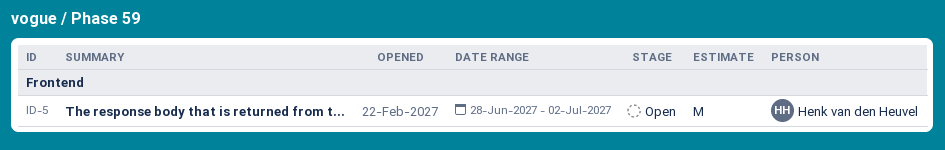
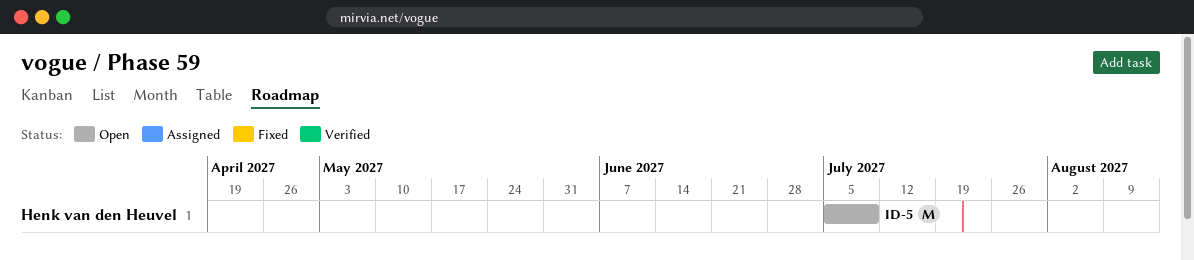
ID-5, start: Jun 28 -> Jul 5
ID-5, due: Jul 2 -> Jul 9

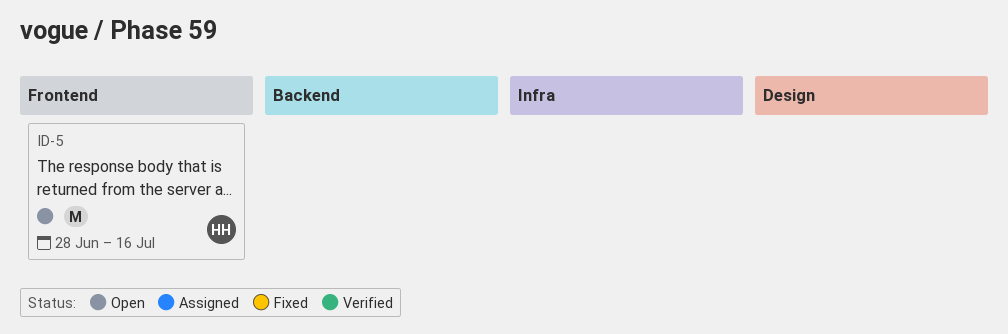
ID-5, start: Jul 5 -> Jun 28
ID-5, due: Jul 9 -> Jul 16

